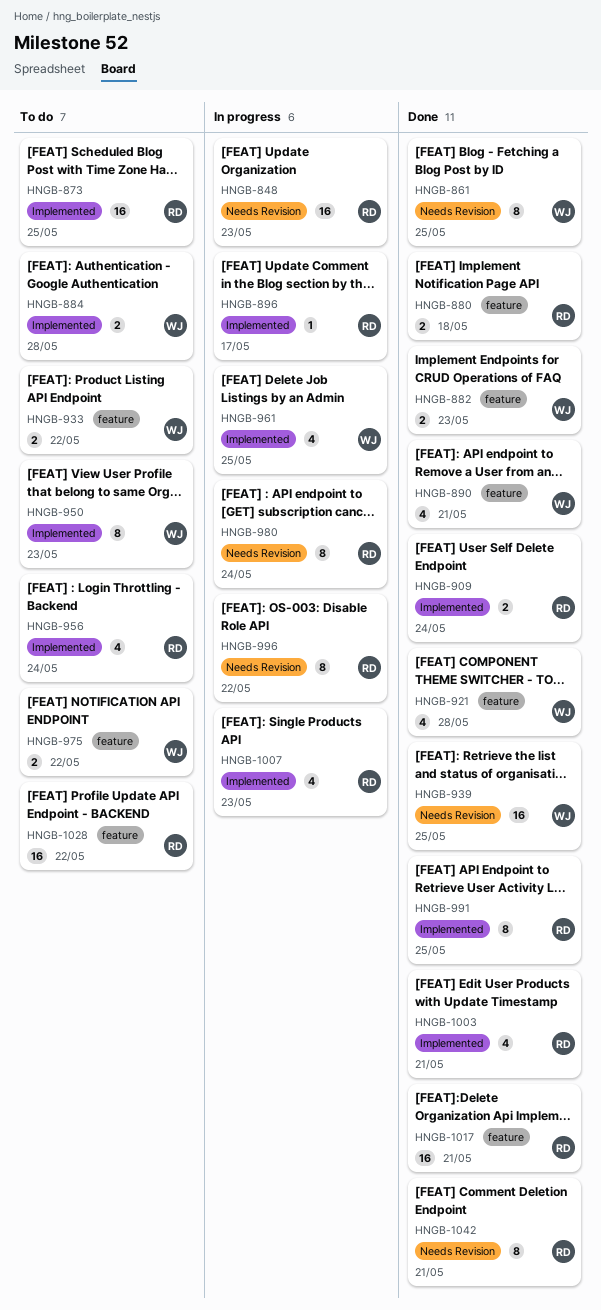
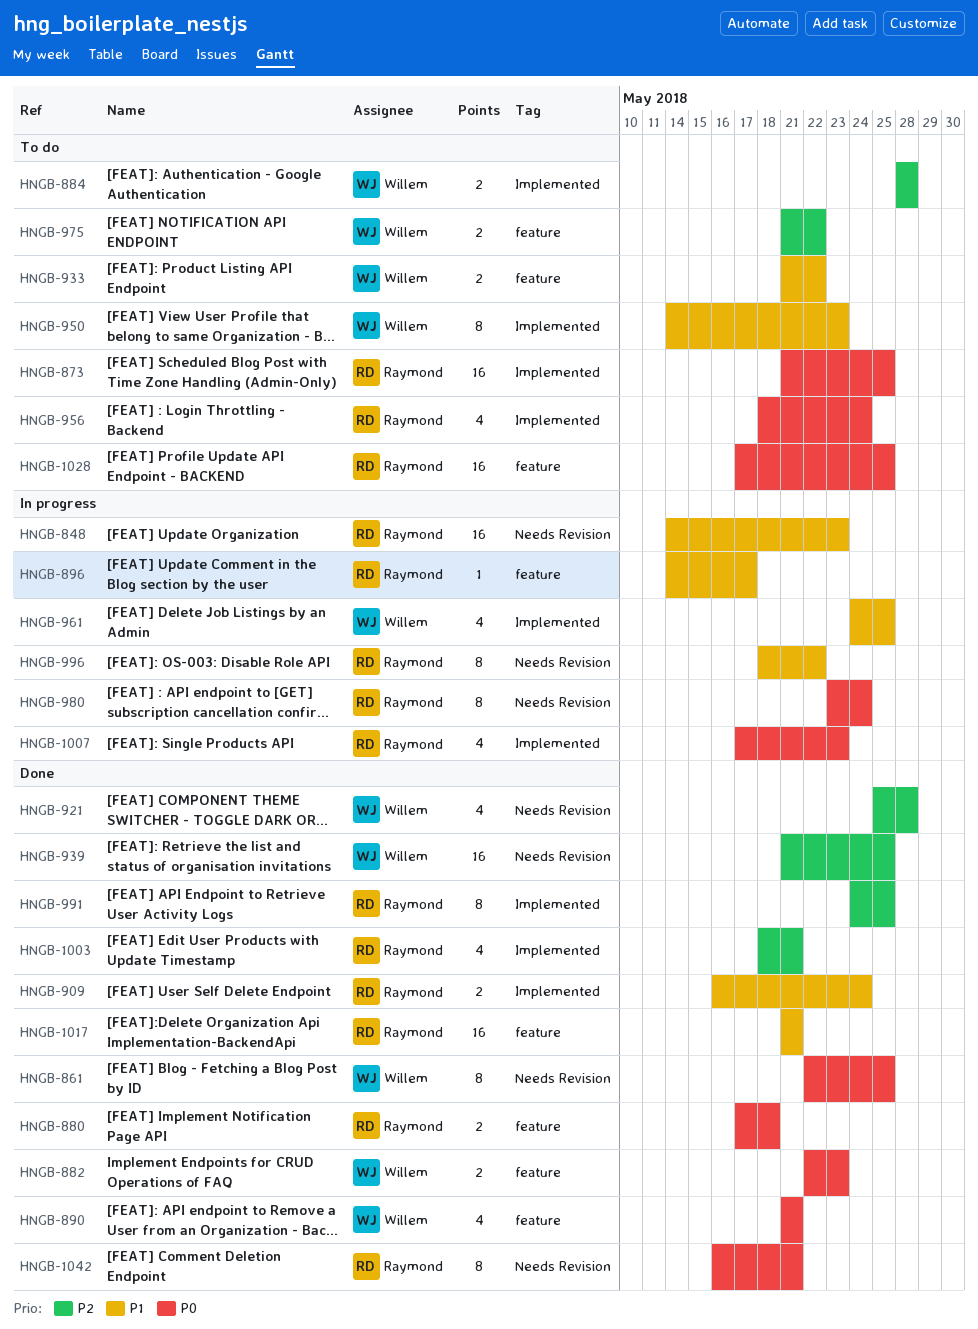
HNGB-896, label: Implemented -> feature
HNGB-921, label: feature -> Needs Revision
HNGB-1028, due: May 22 -> May 25

